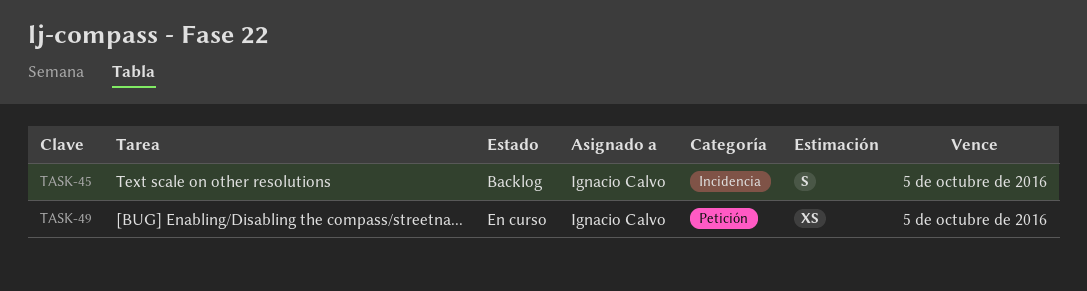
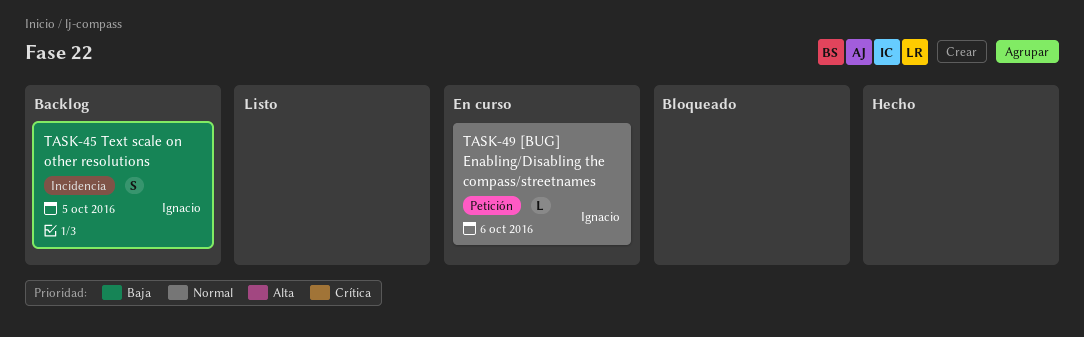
TASK-49, estimate: XS -> L
TASK-49, due: Oct 5 -> Oct 6

